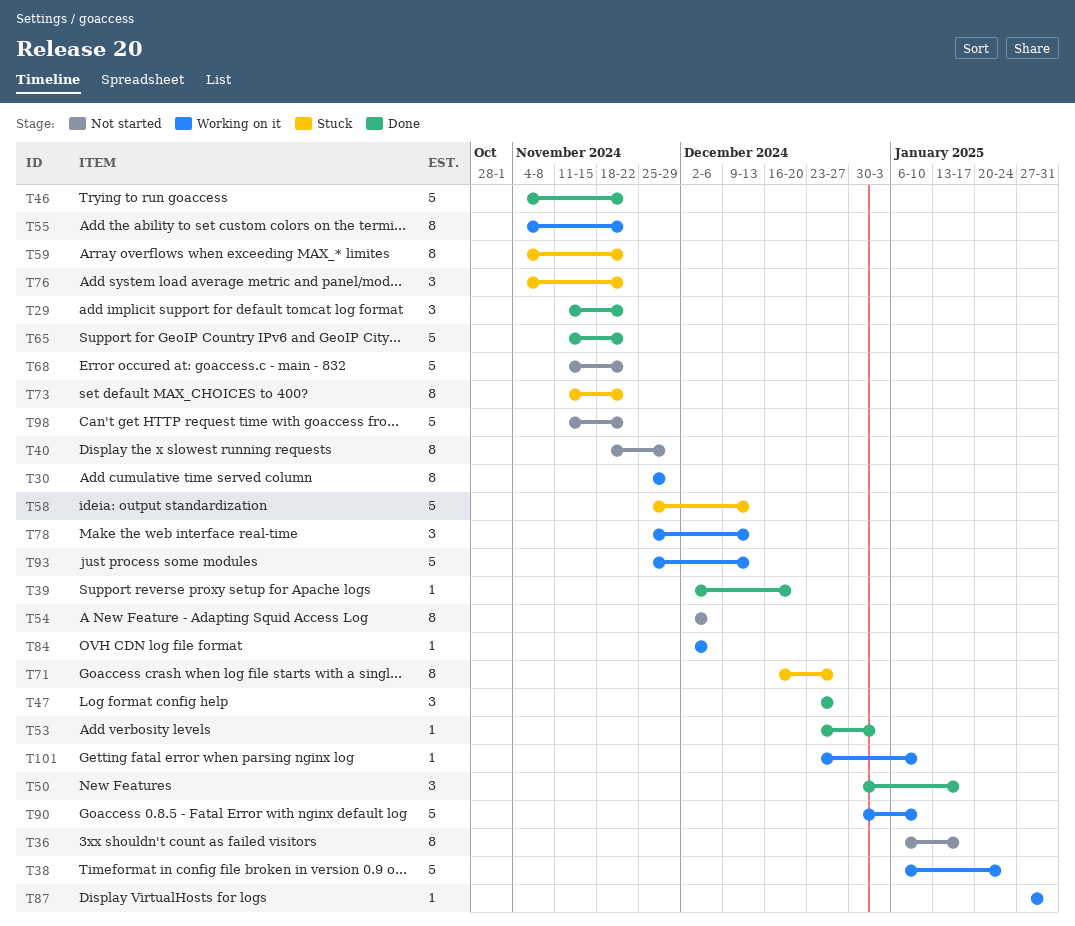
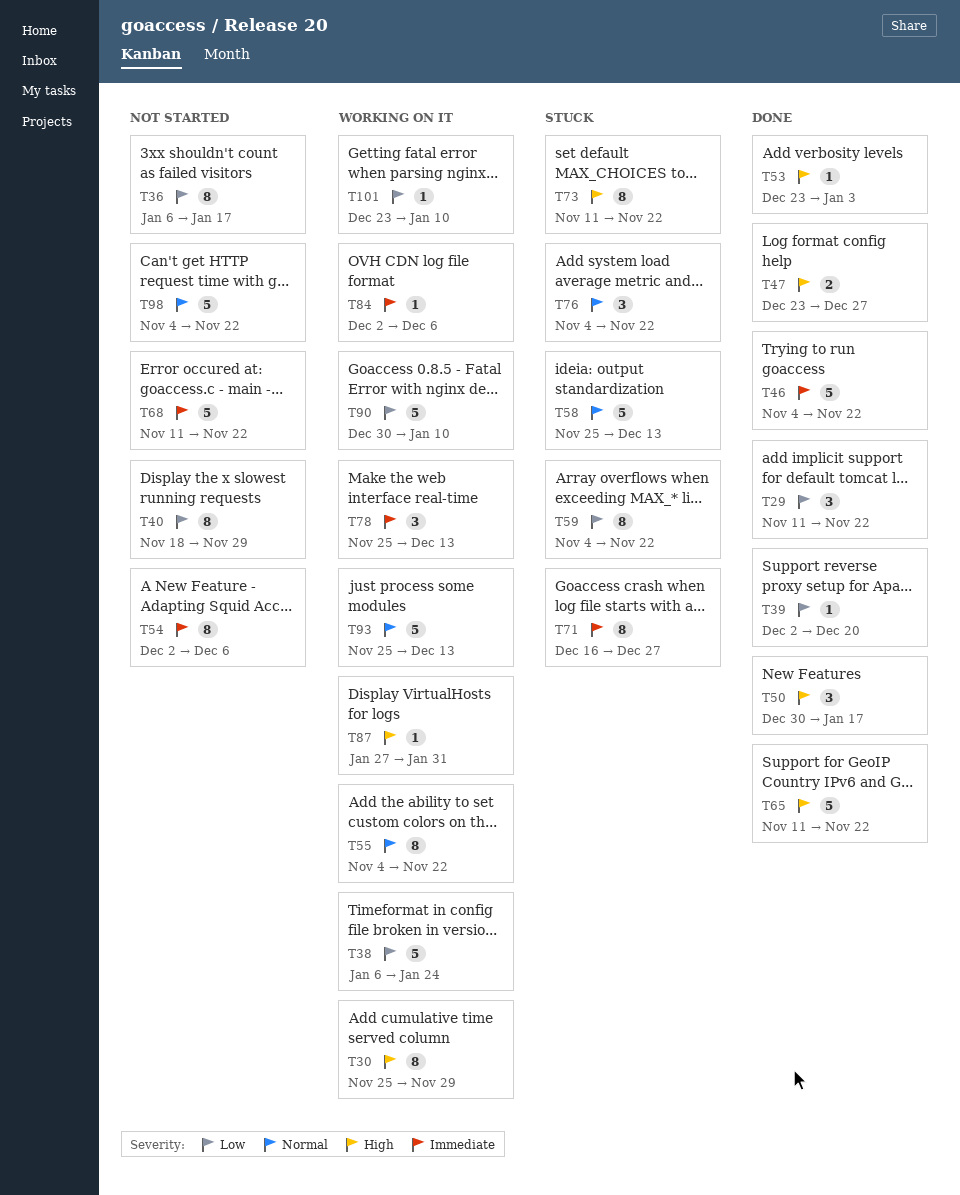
T47, estimate: 3 -> 2
T98, start: Nov 11 -> Nov 4

